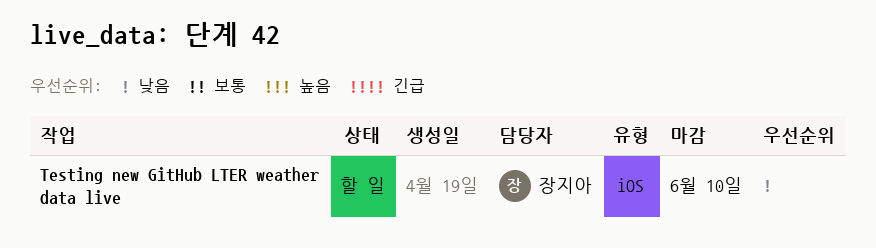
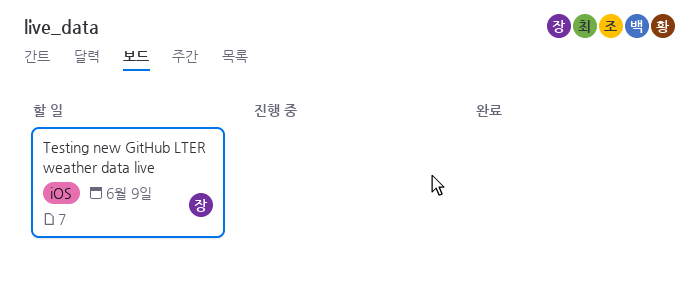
Testing new GitHub LTER weather data live, due: Jun 10 -> Jun 9

